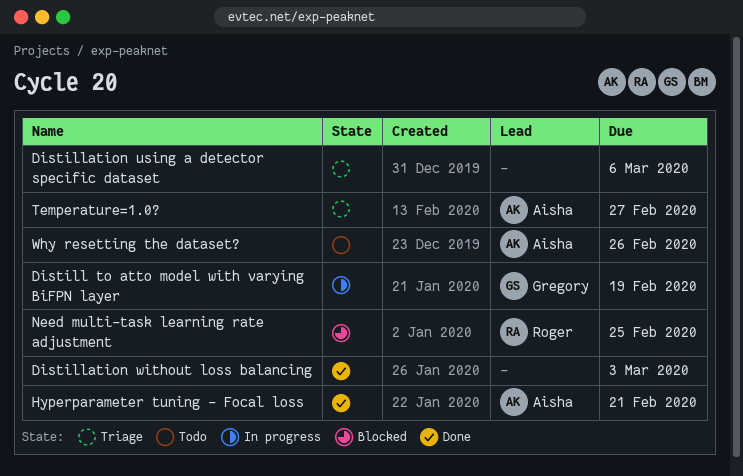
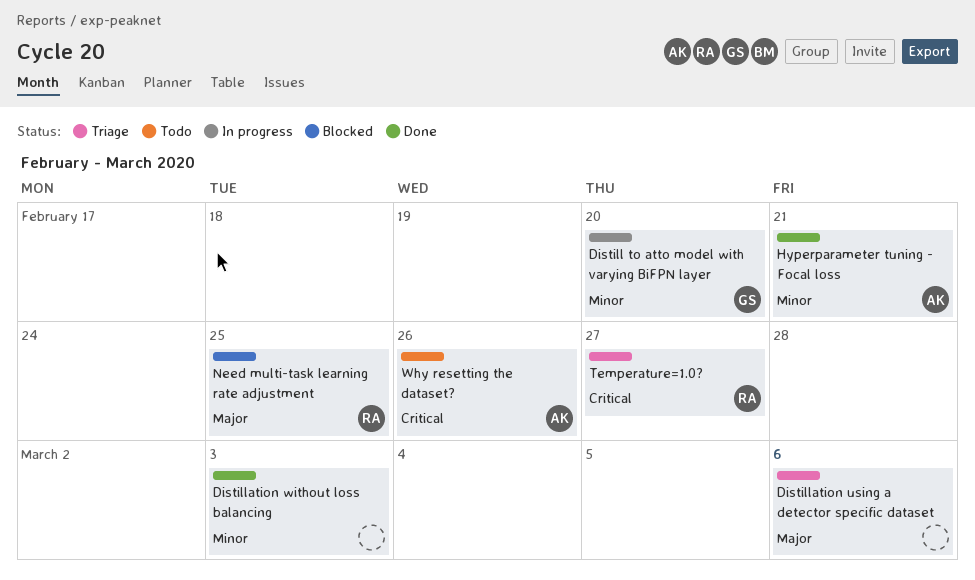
Distill to atto model with varying BiFPN layer, due: Feb 19 -> Feb 20
Temperature=1.0?, owner: Aisha -> Roger

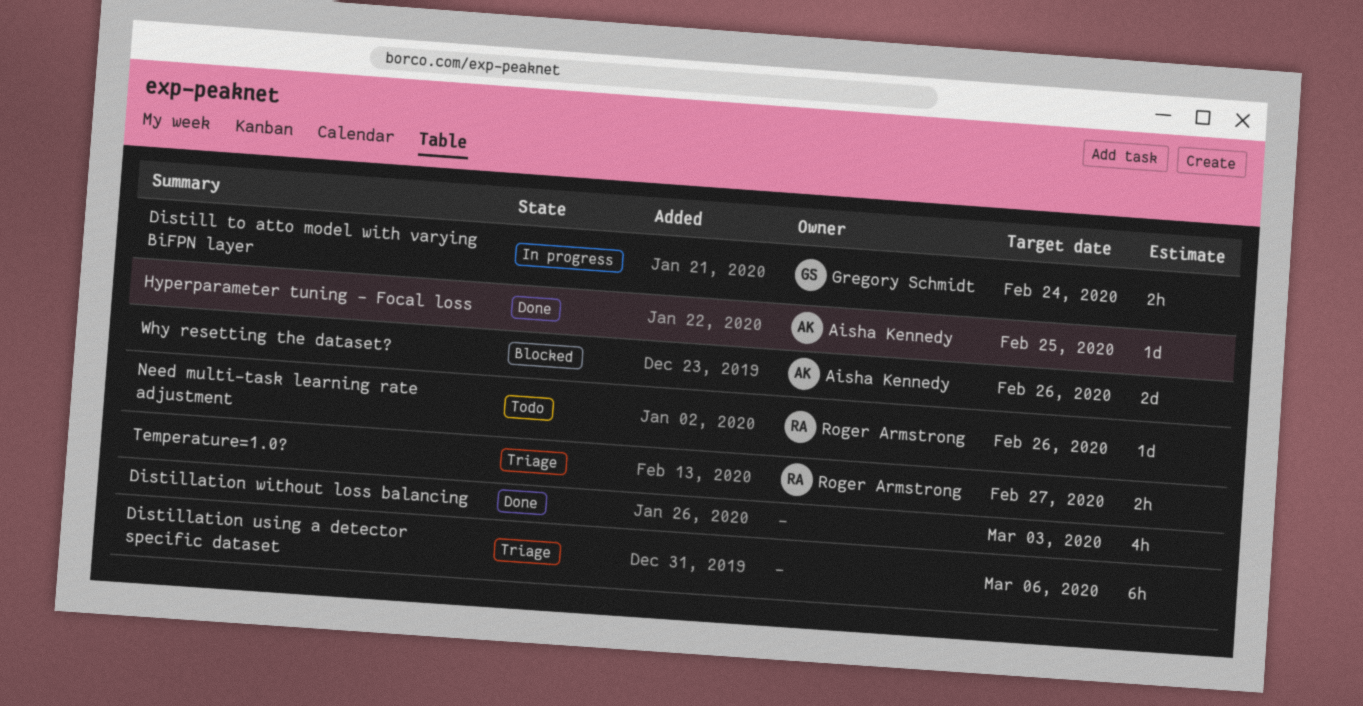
Distill to atto model with varying BiFPN layer, due: Feb 20 -> Feb 24
Hyperparameter tuning - Focal loss, due: Feb 21 -> Feb 25
Need multi-task learning rate adjustment, status: Blocked -> Todo
Need multi-task learning rate adjustment, due: Feb 25 -> Feb 26
Why resetting the dataset?, status: Todo -> Blocked

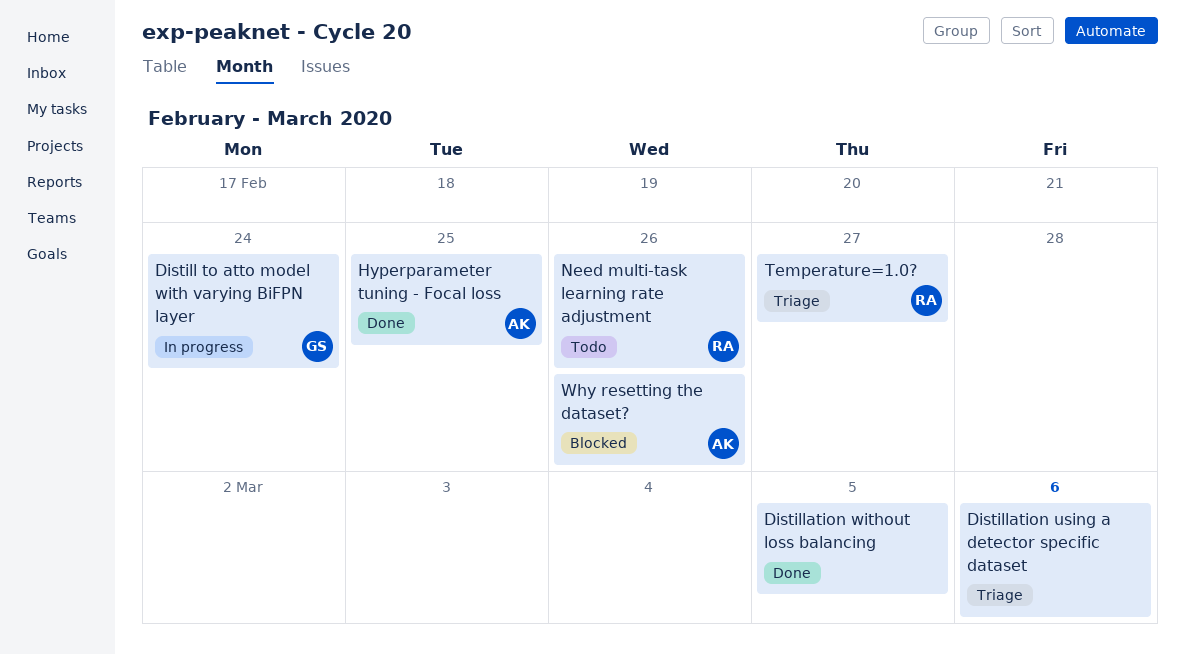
Distillation without loss balancing, due: Mar 3 -> Mar 5

